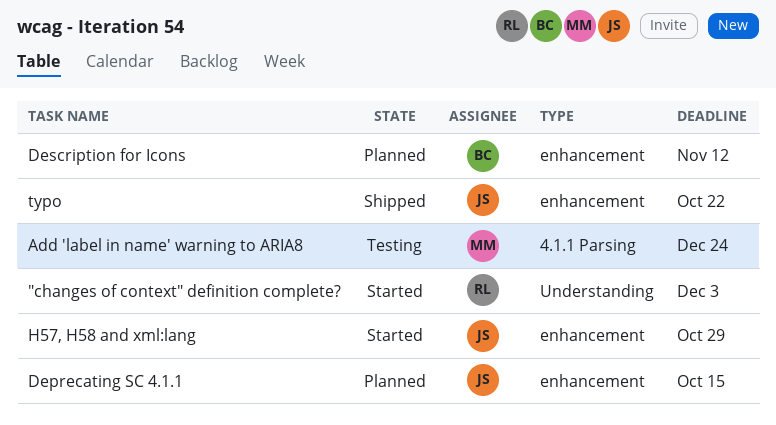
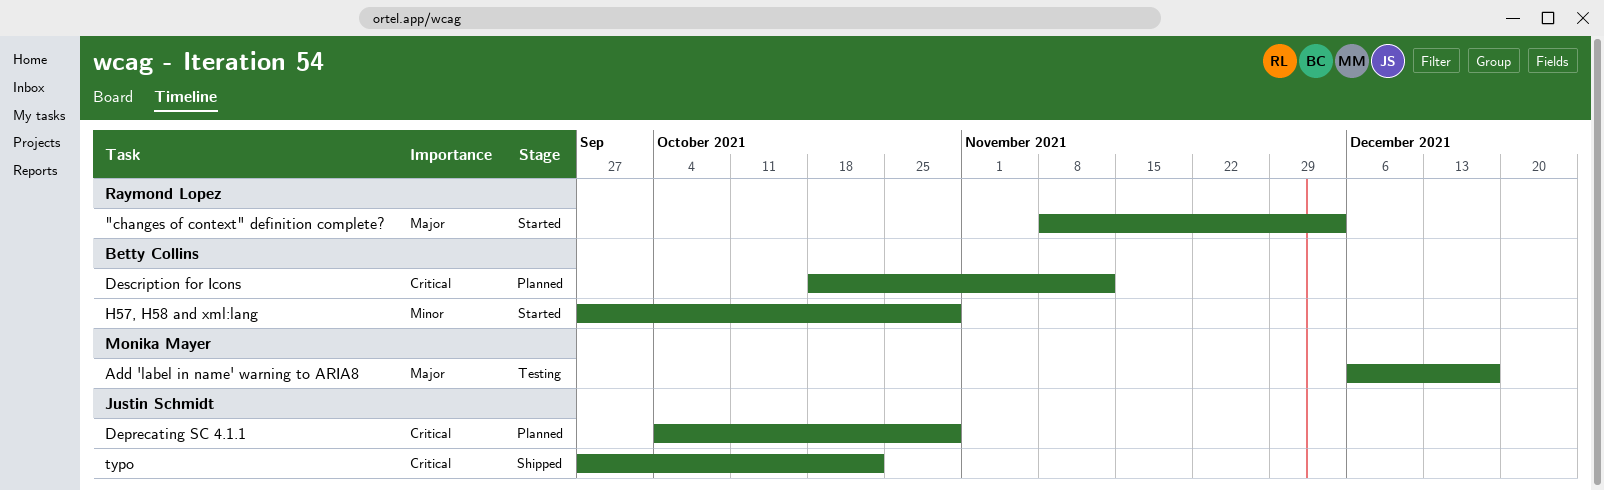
Add 'label in name' warning to ARIA8, due: Dec 24 -> Dec 17
Deprecating SC 4.1.1, due: Oct 15 -> Oct 29
H57, H58 and xml:lang, owner: Justin Schmidt -> Betty Collins

